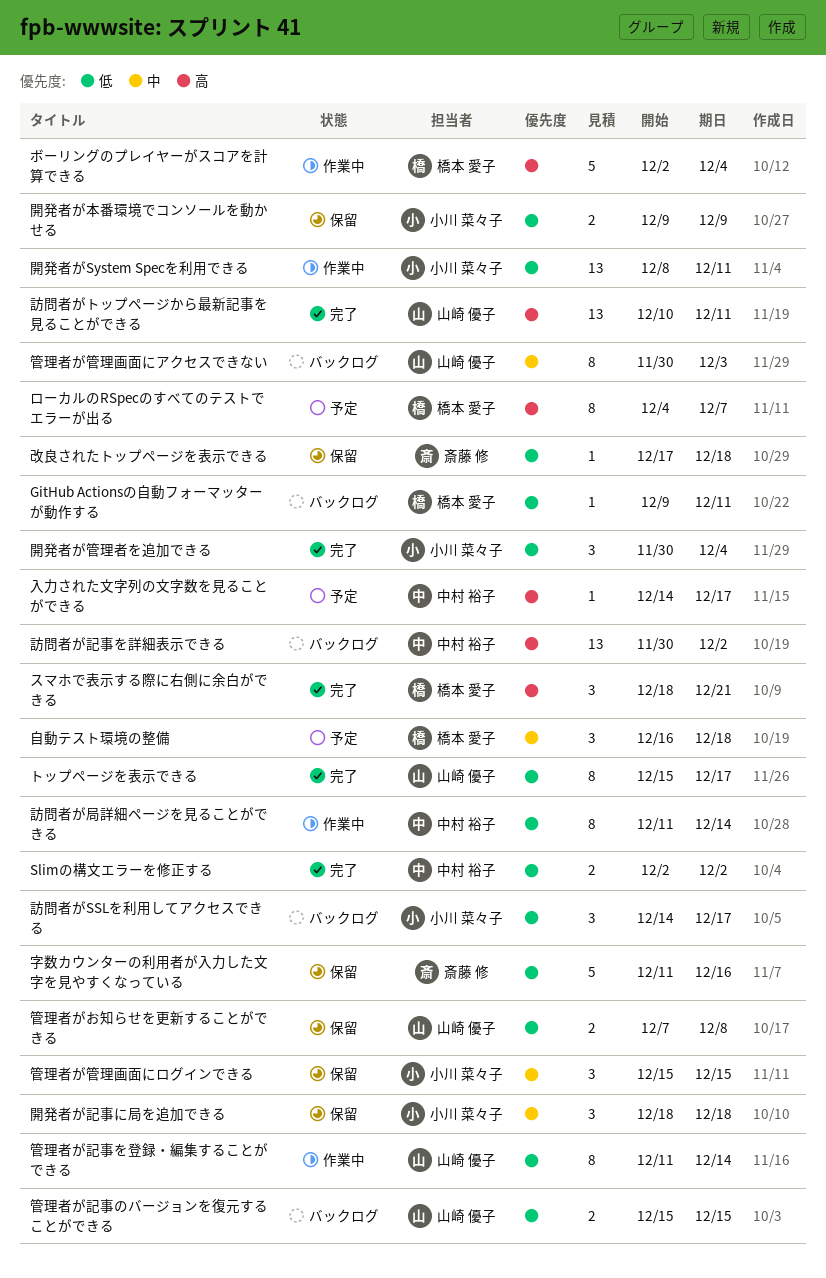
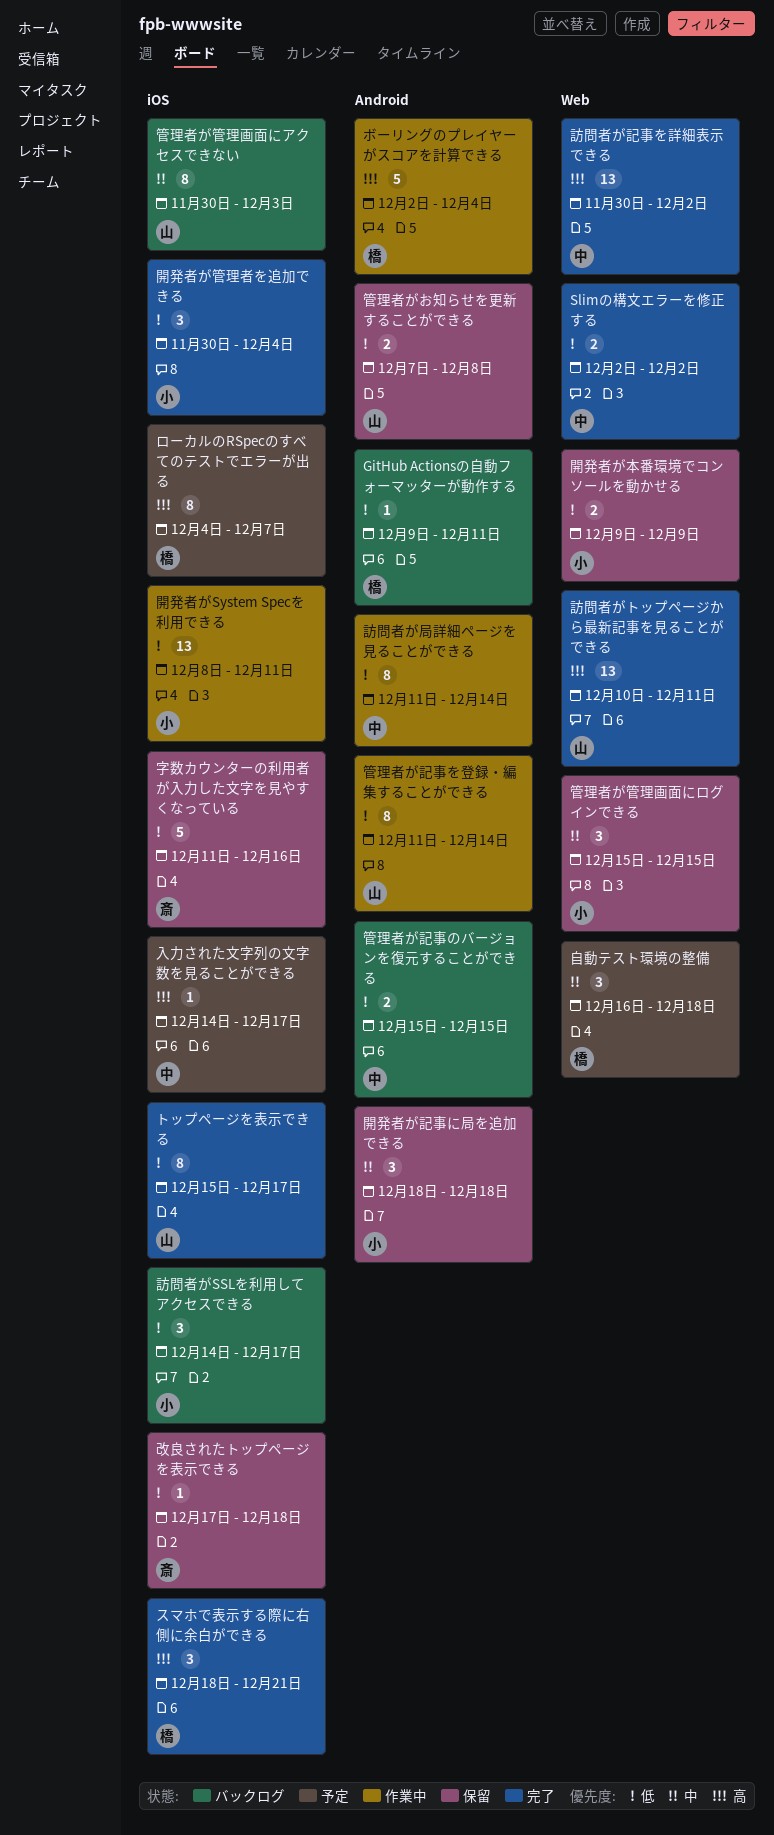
管理者が記事のバージョンを復元することができる, owner: 山崎 優子 -> 中村 裕子
訪問者が記事を詳細表示できる, status: バックログ -> 完了

